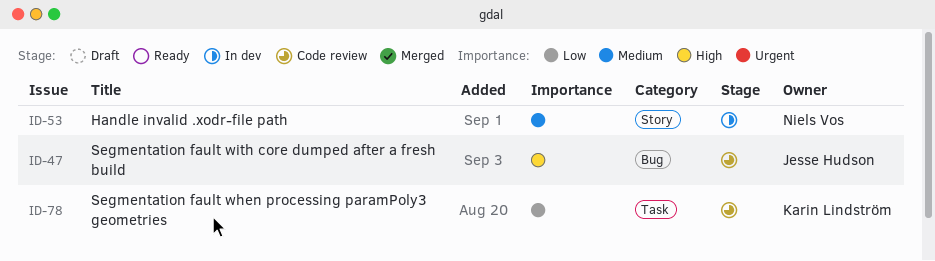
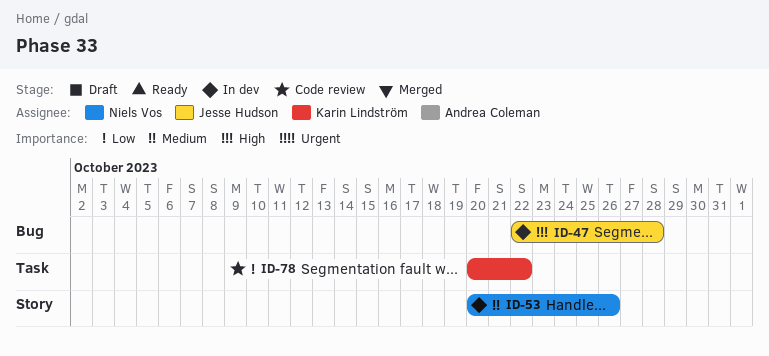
ID-47, status: Code review -> In dev

